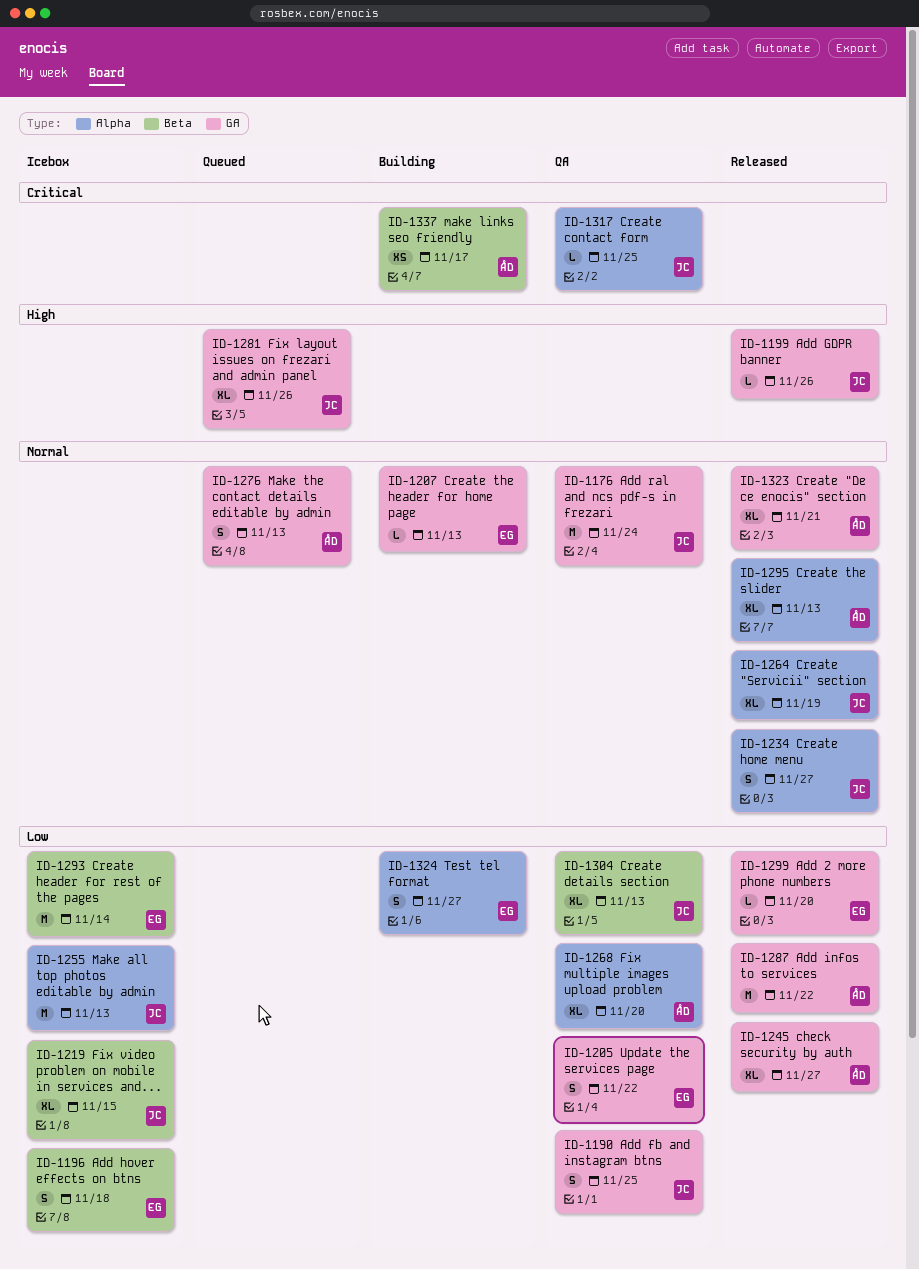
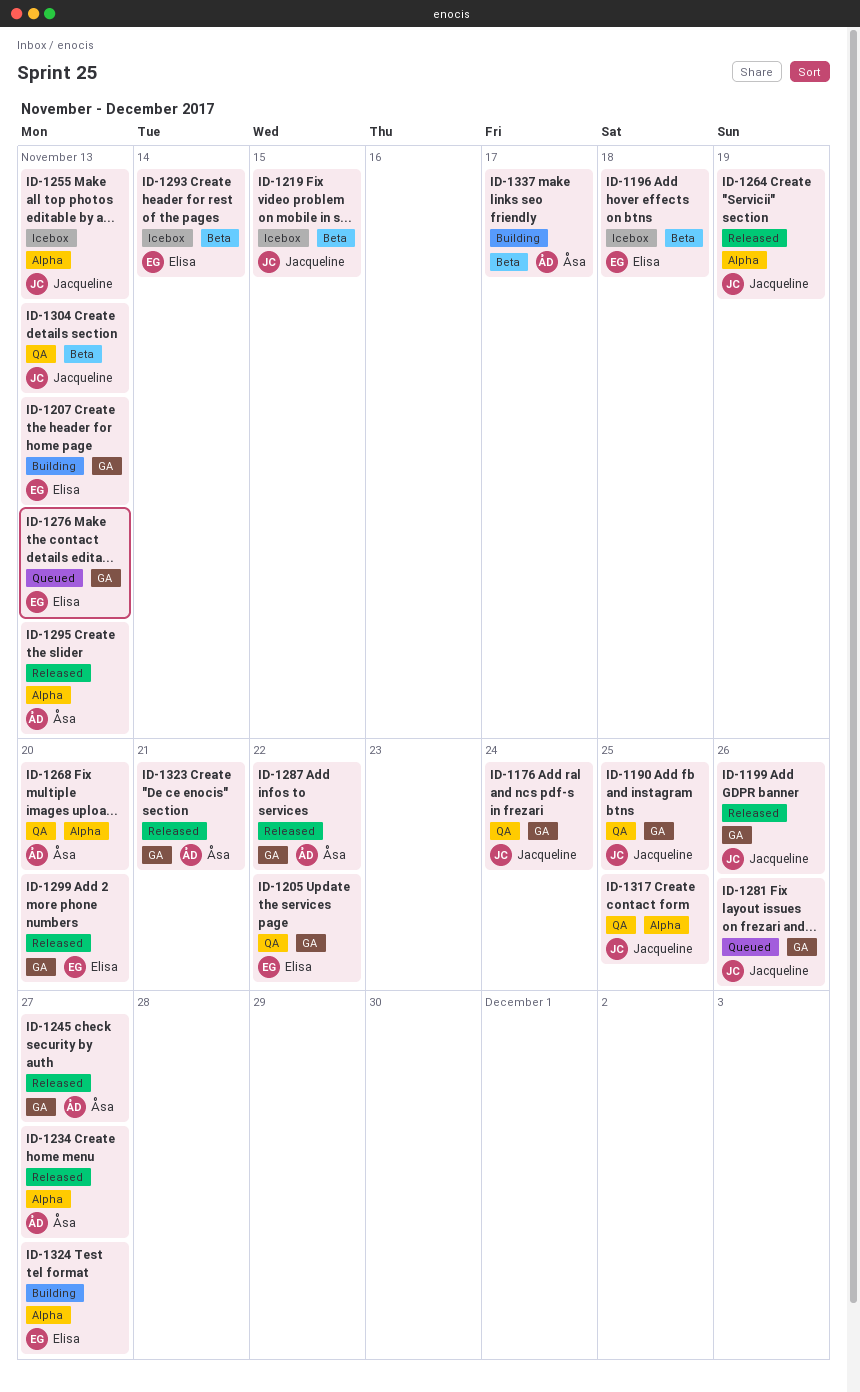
ID-1234, owner: Jacqueline -> Åsa
ID-1276, owner: Åsa -> Elisa

